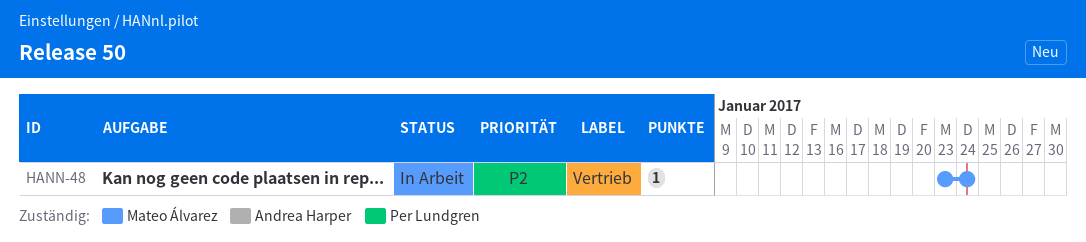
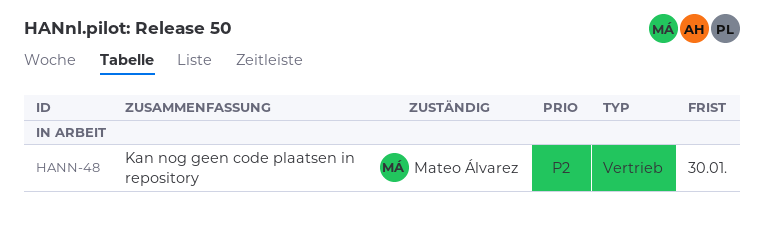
HANN-48, due: Jan 24 -> Jan 30

